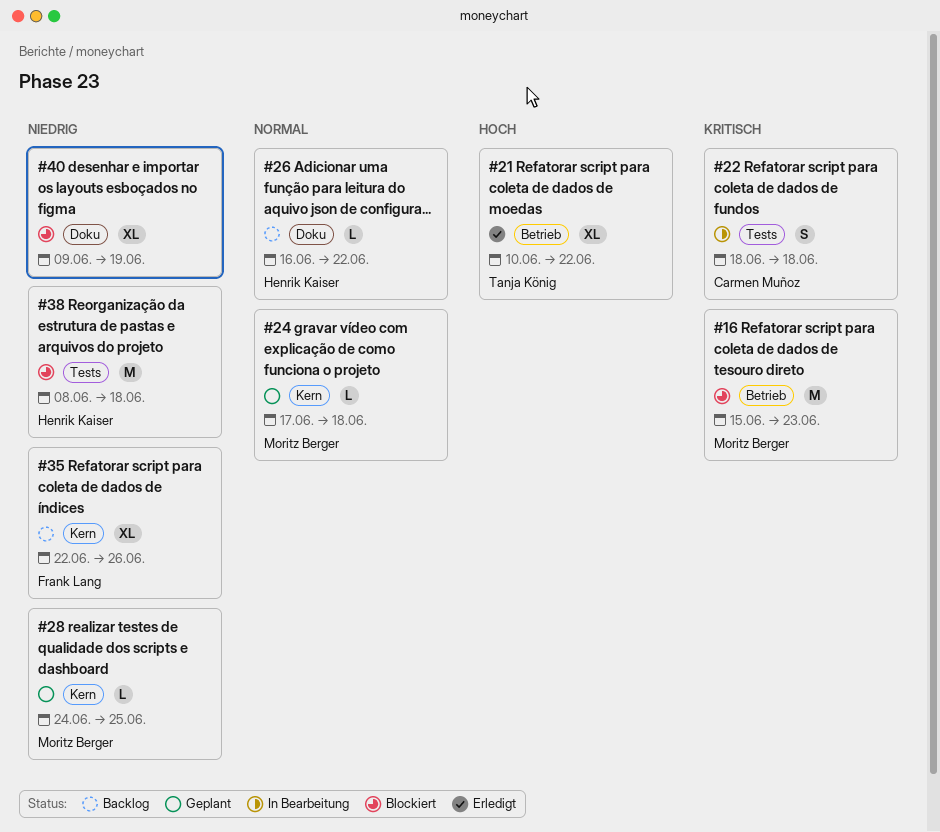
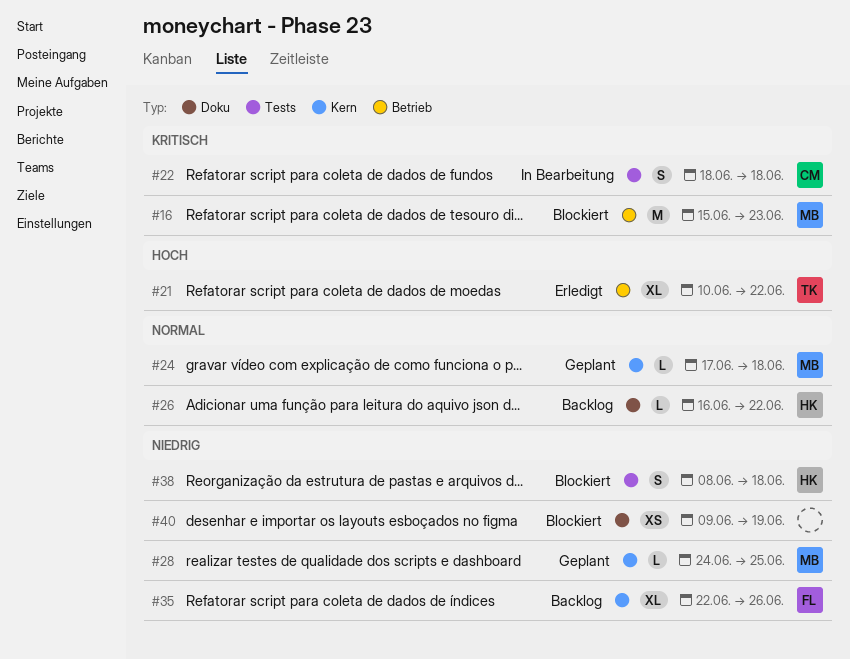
#38, estimate: M -> S
#40, estimate: XL -> XS

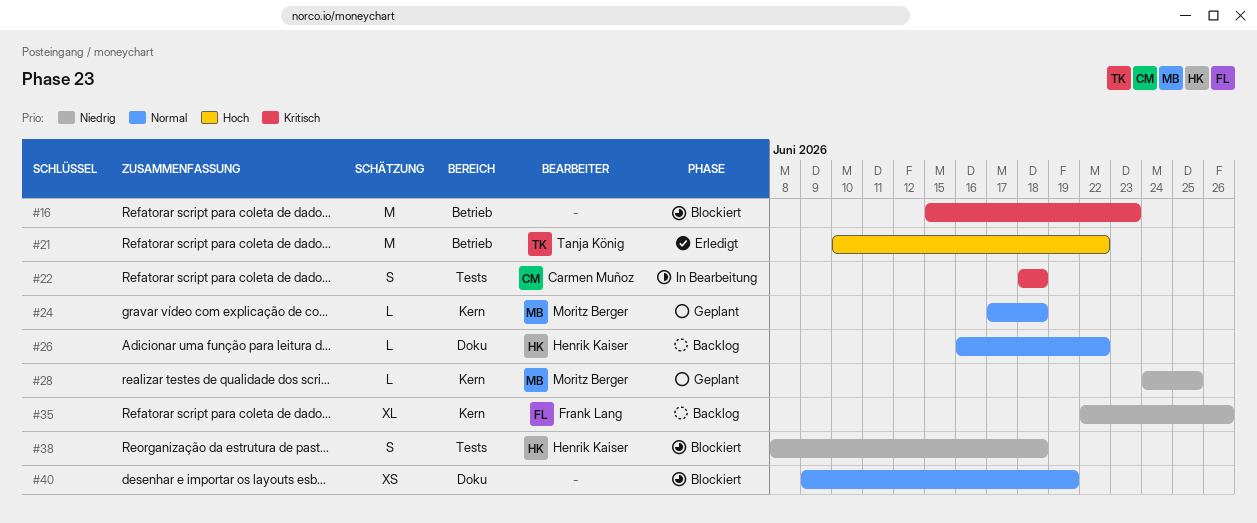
#16, owner: Moritz Berger -> none
#21, estimate: XL -> M
#40, priority: Niedrig -> Normal

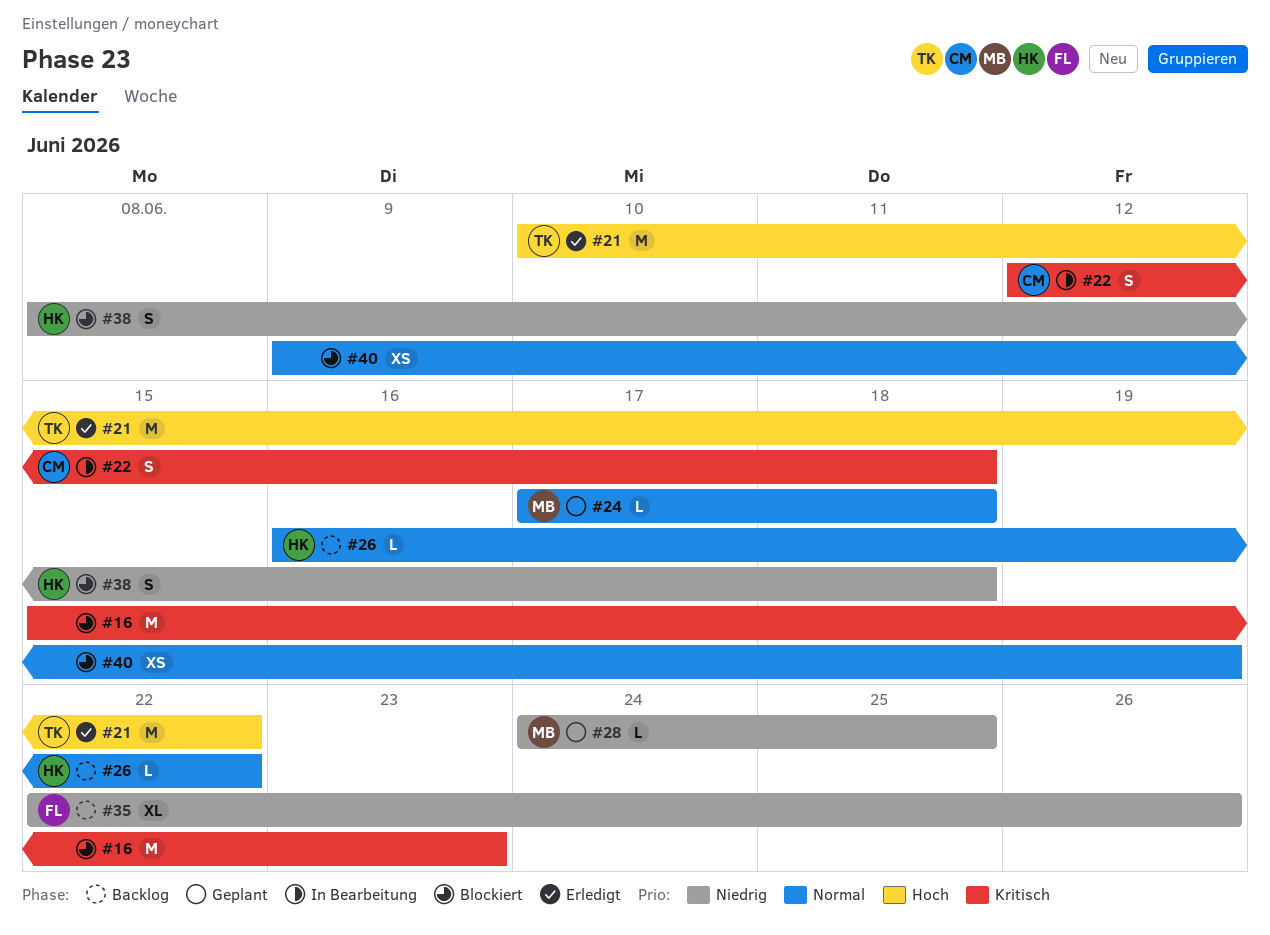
#22, start: Jun 18 -> Jun 12

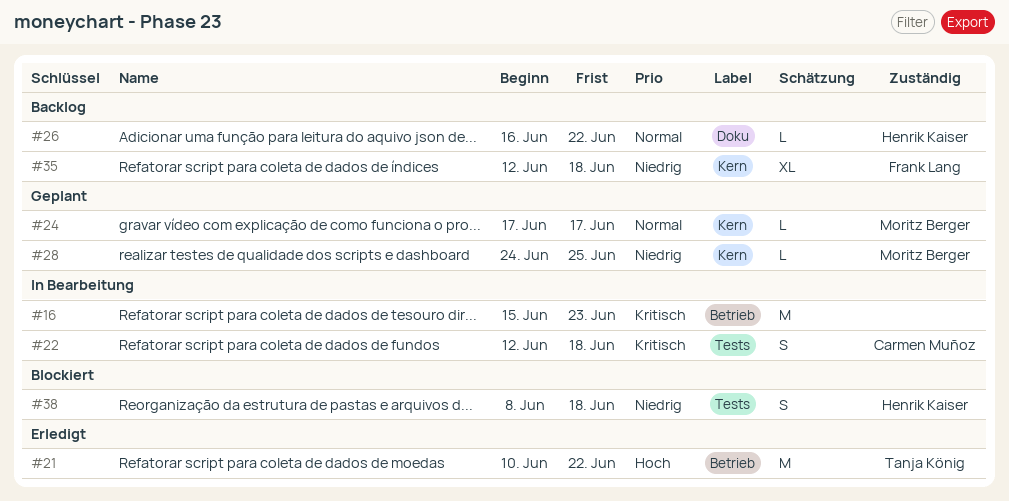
#16, status: Blockiert -> In Bearbeitung
#24, due: Jun 18 -> Jun 17
#35, start: Jun 22 -> Jun 12
#35, due: Jun 26 -> Jun 18
#40: present -> none

